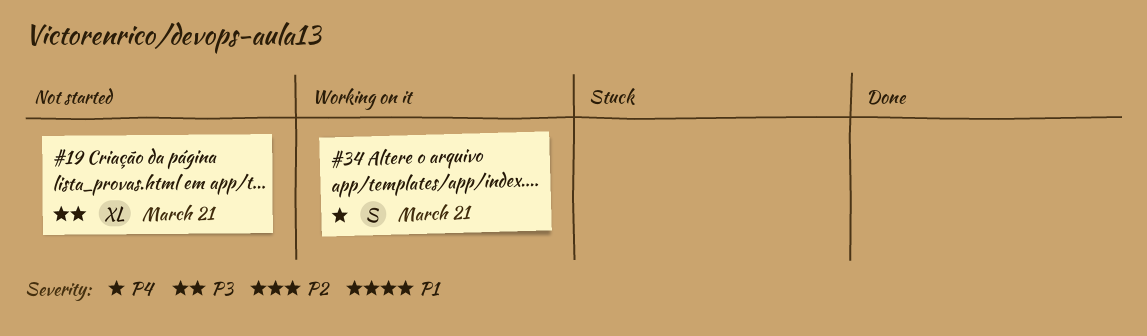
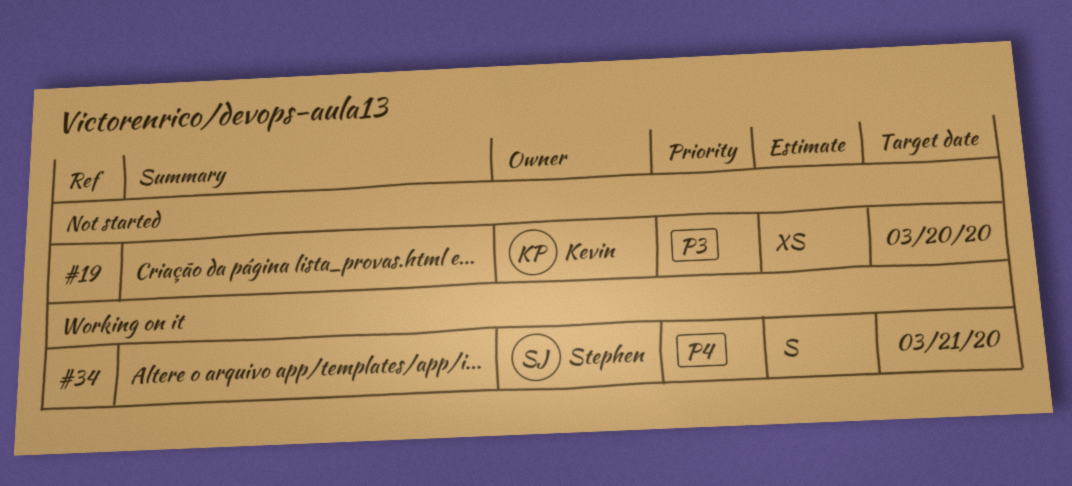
#19, estimate: XL -> XS
#19, due: Mar 21 -> Mar 20

